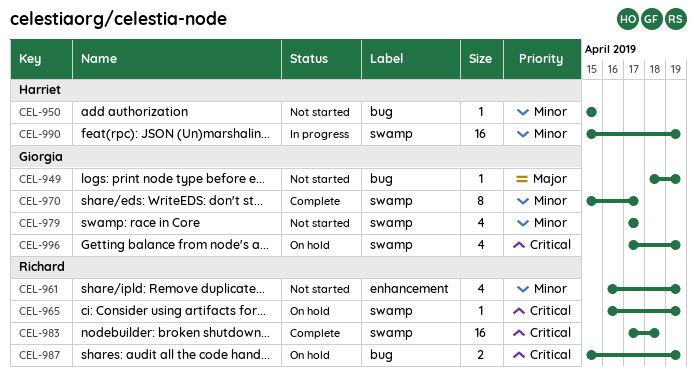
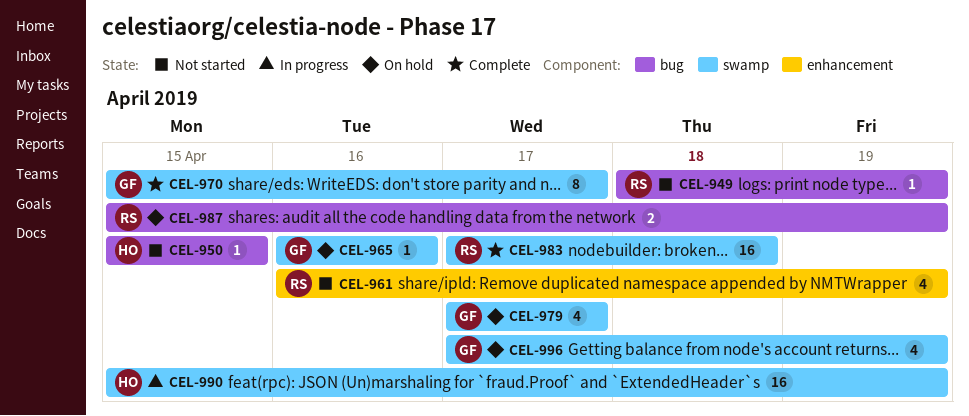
CEL-949, owner: Giorgia -> Richard
CEL-965, owner: Richard -> Giorgia
CEL-965, due: Apr 19 -> Apr 16
CEL-979, status: Not started -> On hold

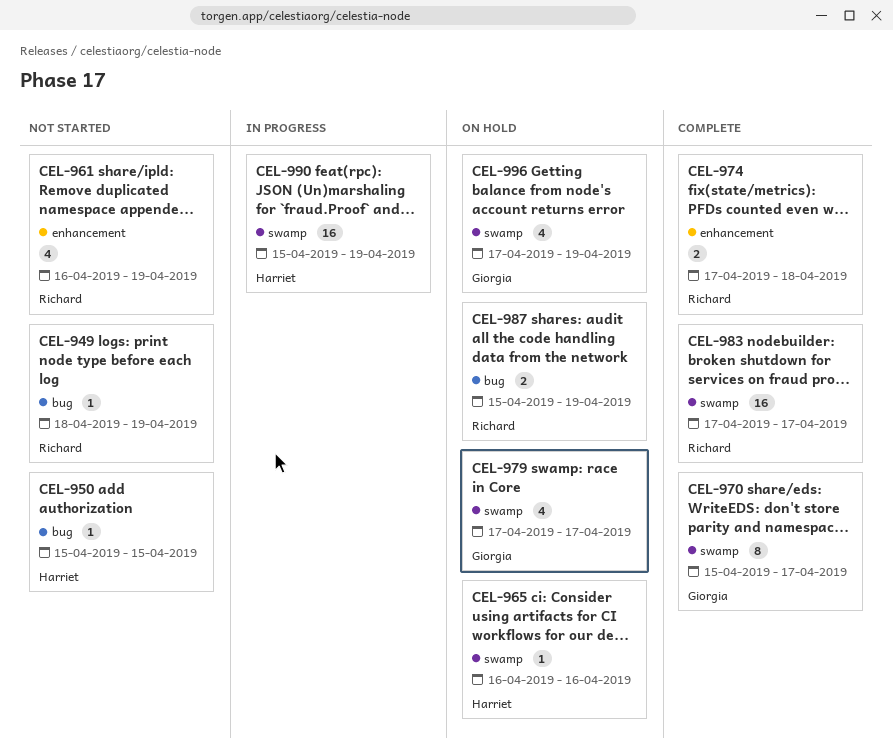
CEL-965, owner: Giorgia -> Harriet
CEL-974: none -> present
CEL-983, due: Apr 18 -> Apr 17

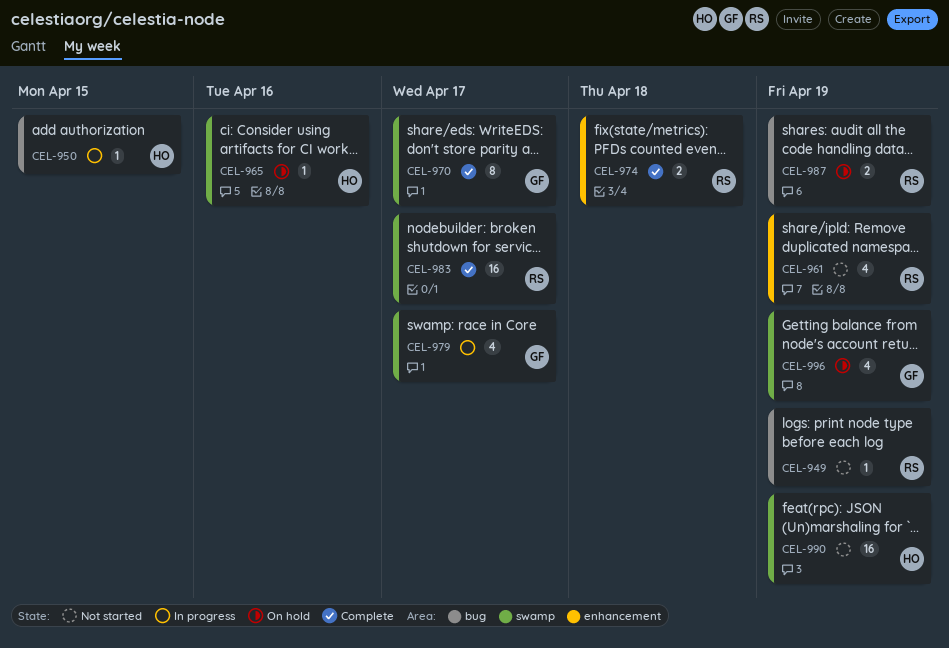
CEL-950, status: Not started -> In progress
CEL-979, status: On hold -> In progress
CEL-990, status: In progress -> Not started

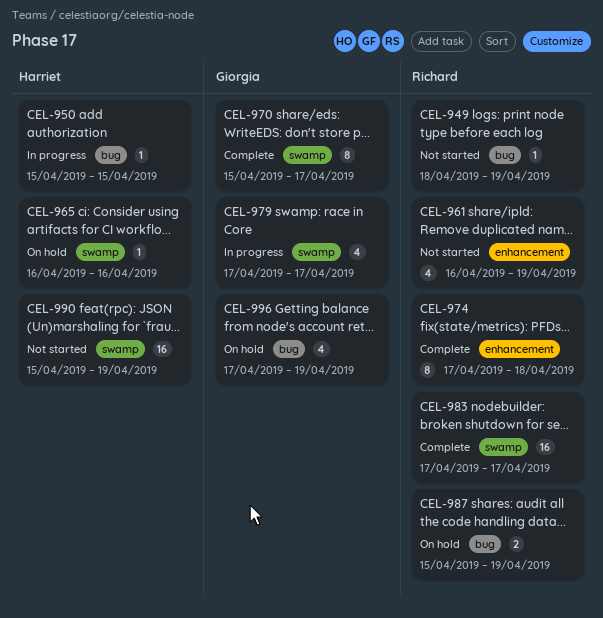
CEL-974, estimate: 2 -> 8
CEL-996, label: swamp -> bug

